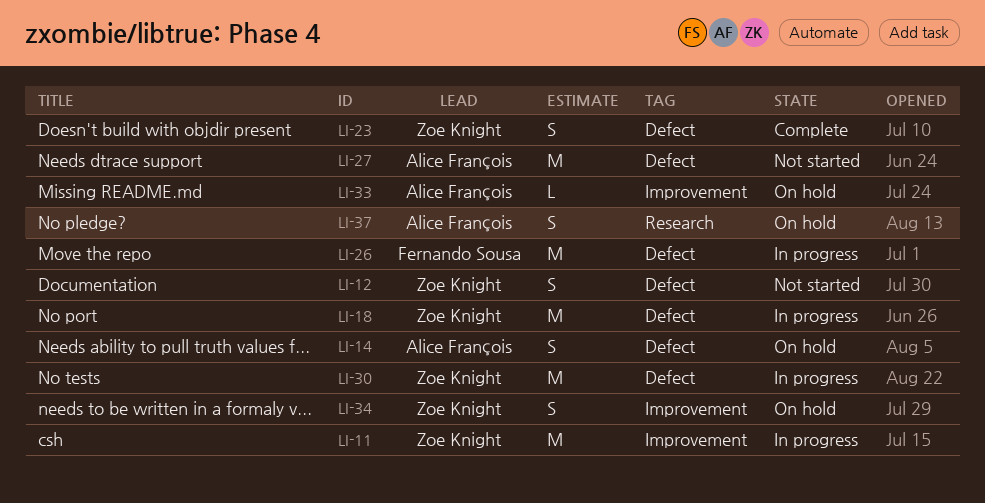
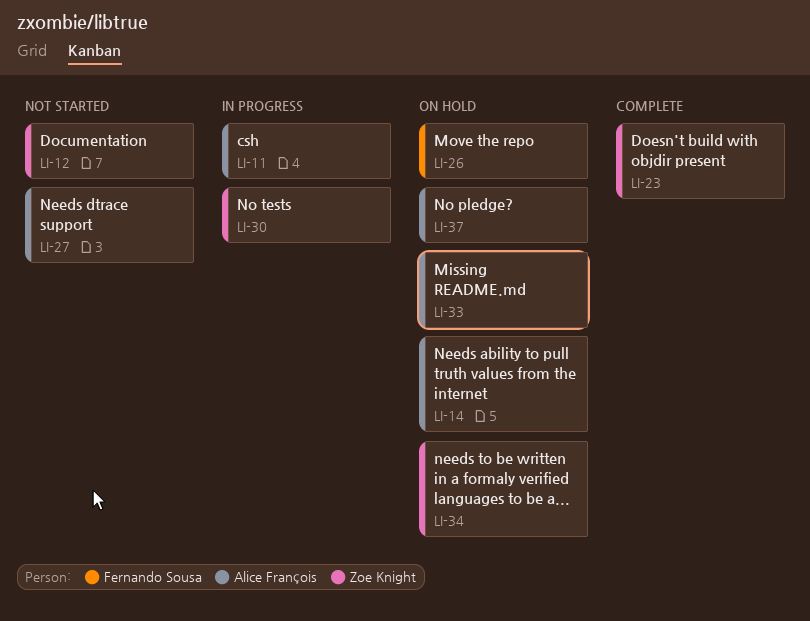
LI-11, owner: Zoe Knight -> Alice François
LI-18: present -> none
LI-26, status: In progress -> On hold

